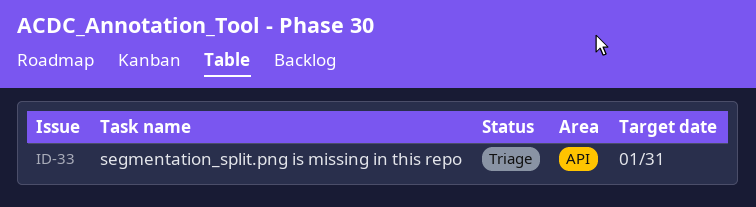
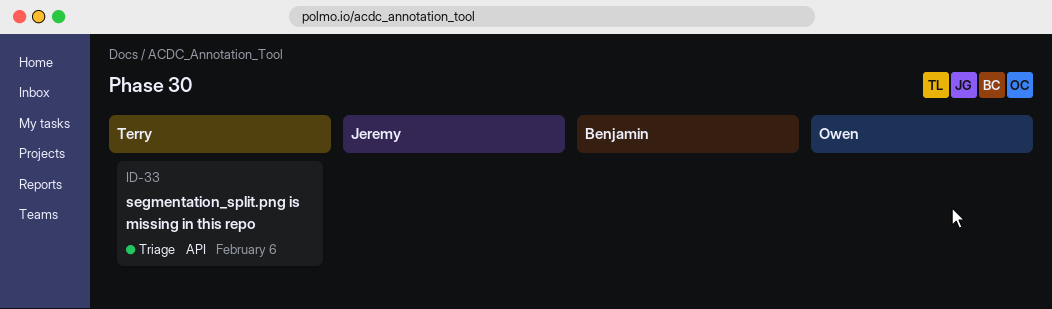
ID-33, due: Jan 31 -> Feb 6

